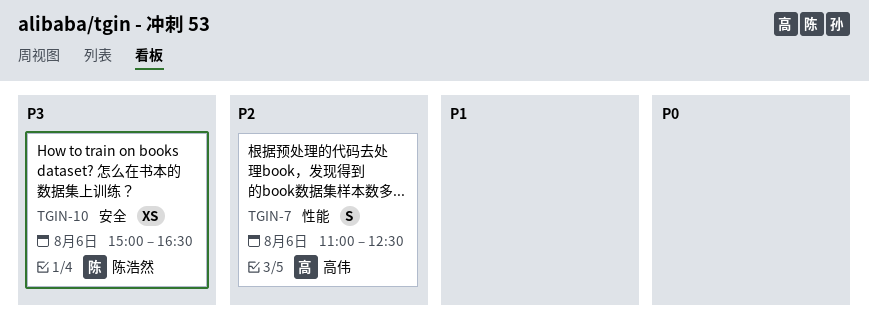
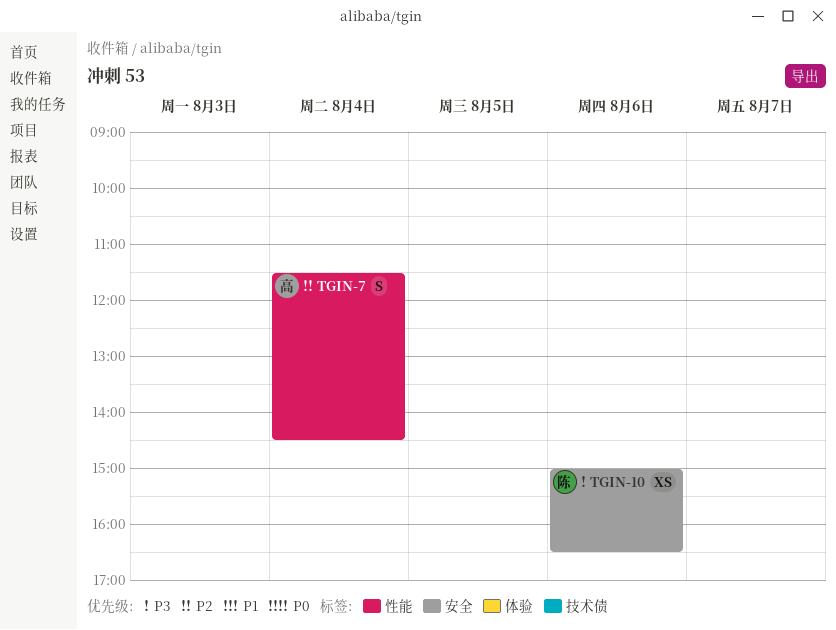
TGIN-7, day: Aug 6 -> Aug 4
TGIN-7, begins: 11:00 -> 11:30
TGIN-7, ends: 12:30 -> 14:30

